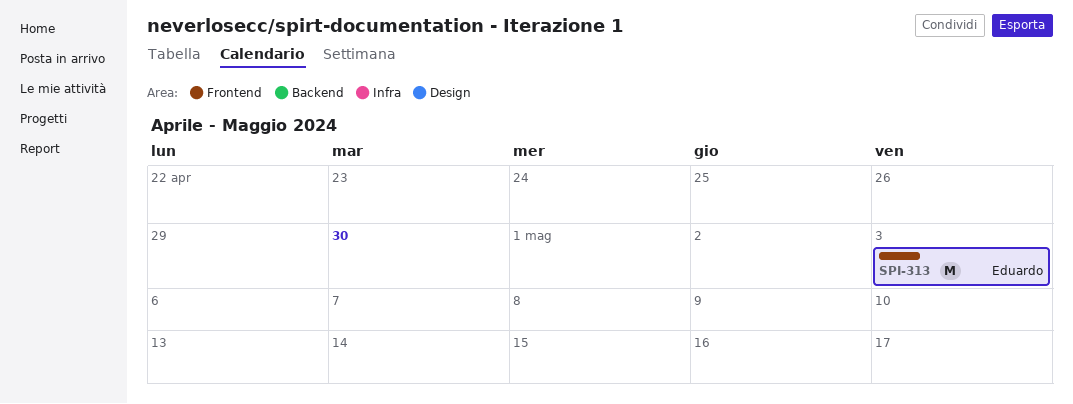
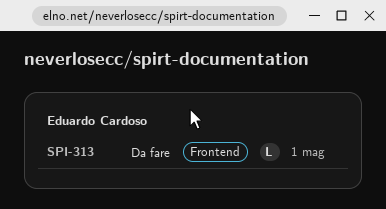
SPI-313, estimate: M -> L
SPI-313, due: May 3 -> May 1

